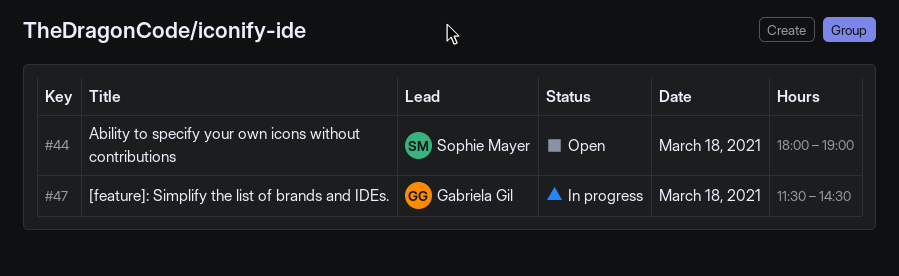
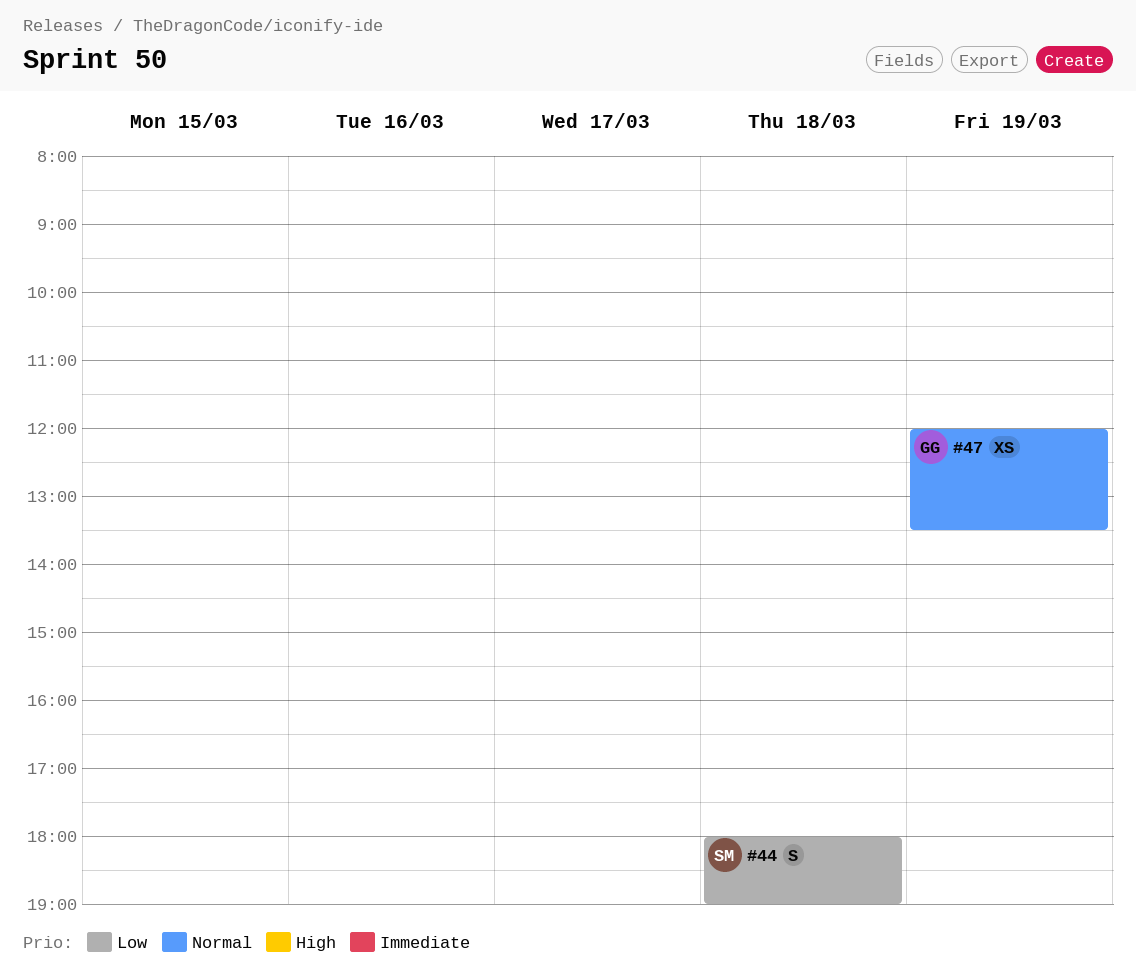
#47, day: Mar 18 -> Mar 19
#47, begins: 11:30 -> 12:00
#47, ends: 14:30 -> 13:30

